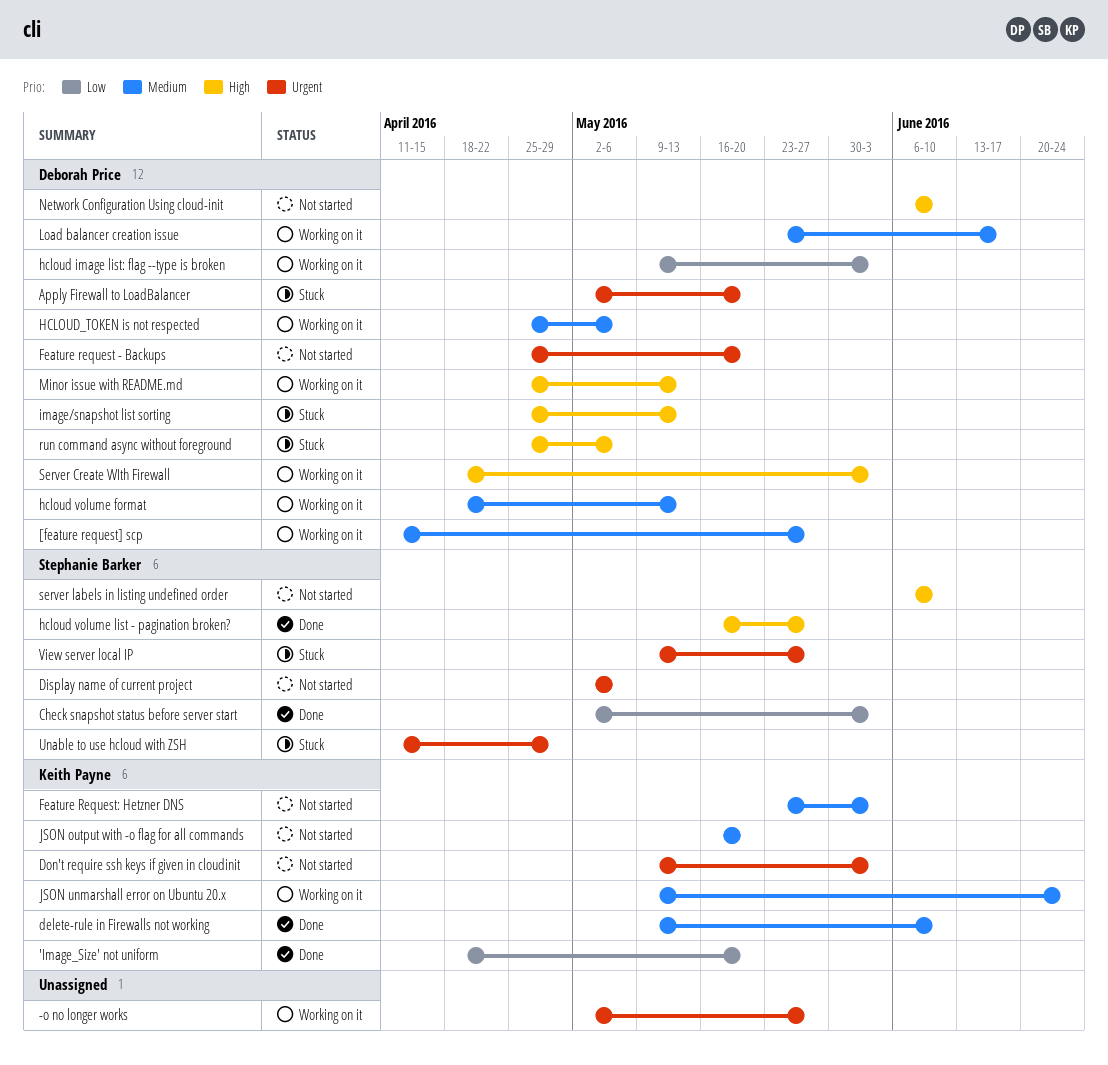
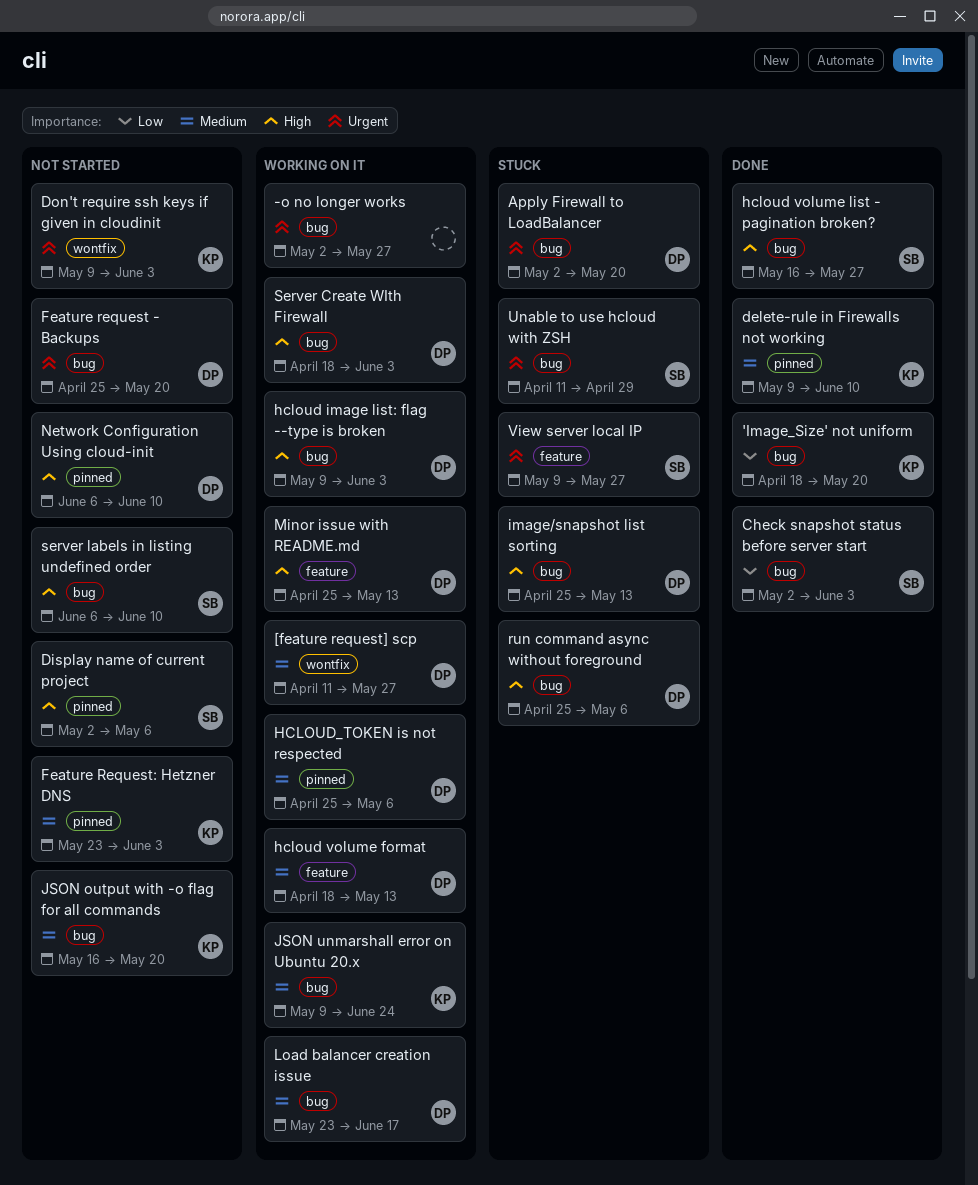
Display name of current project, priority: Urgent -> High
hcloud image list: flag --type is broken, priority: Low -> High

